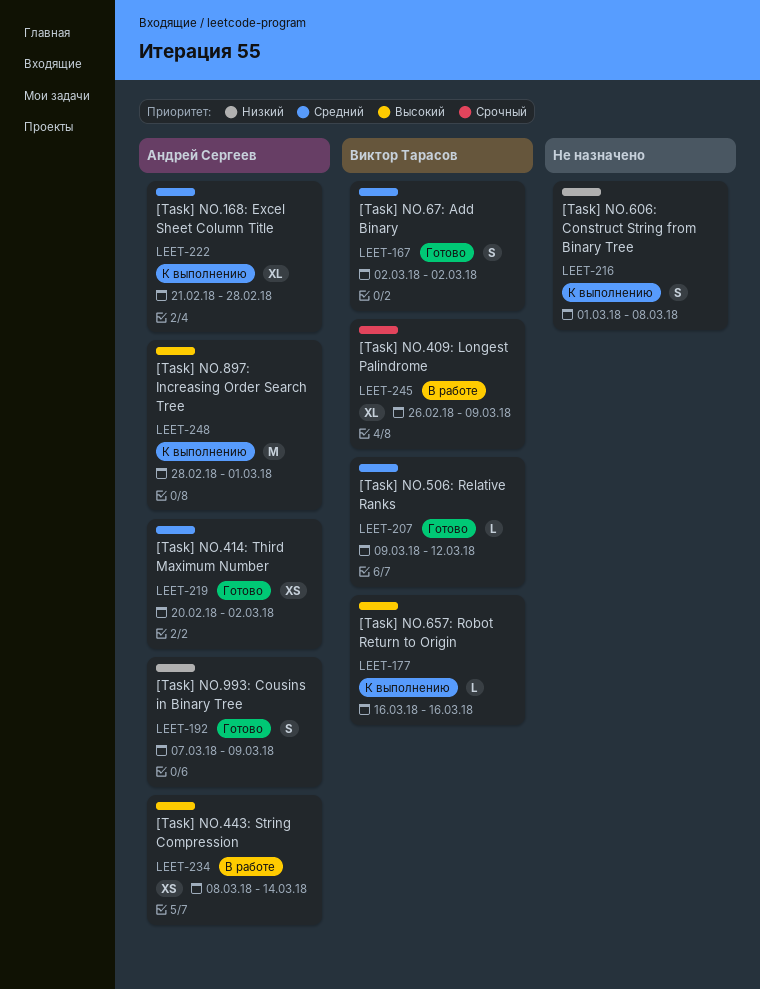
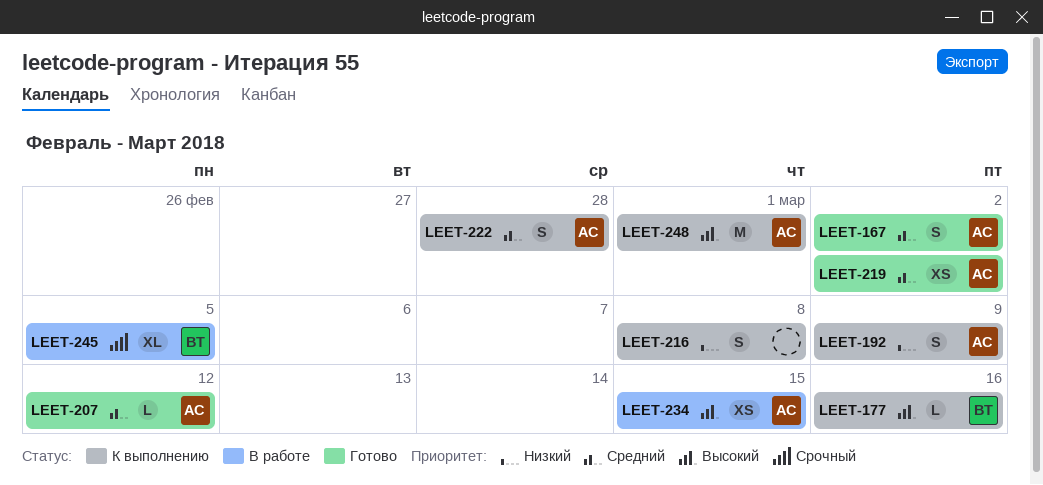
LEET-167, owner: Виктор Тарасов -> Андрей Сергеев
LEET-192, status: Готово -> К выполнению
LEET-207, owner: Виктор Тарасов -> Андрей Сергеев
LEET-222, estimate: XL -> S
LEET-234, due: Mar 14 -> Mar 15
LEET-245, due: Mar 9 -> Mar 5

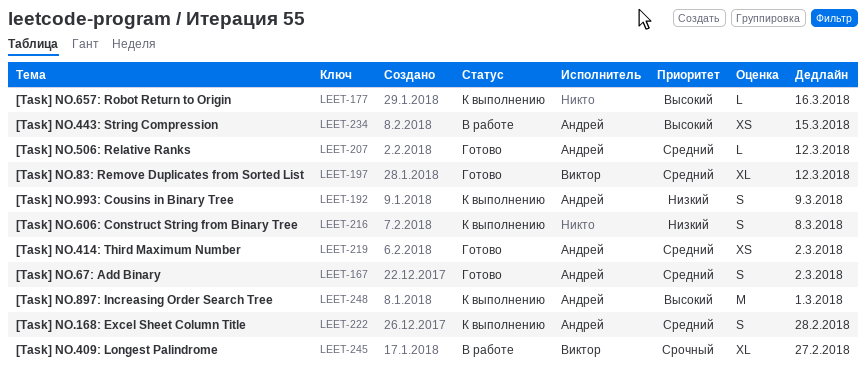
LEET-177, owner: Виктор -> none
LEET-197: none -> present
LEET-245, due: Mar 5 -> Feb 27

